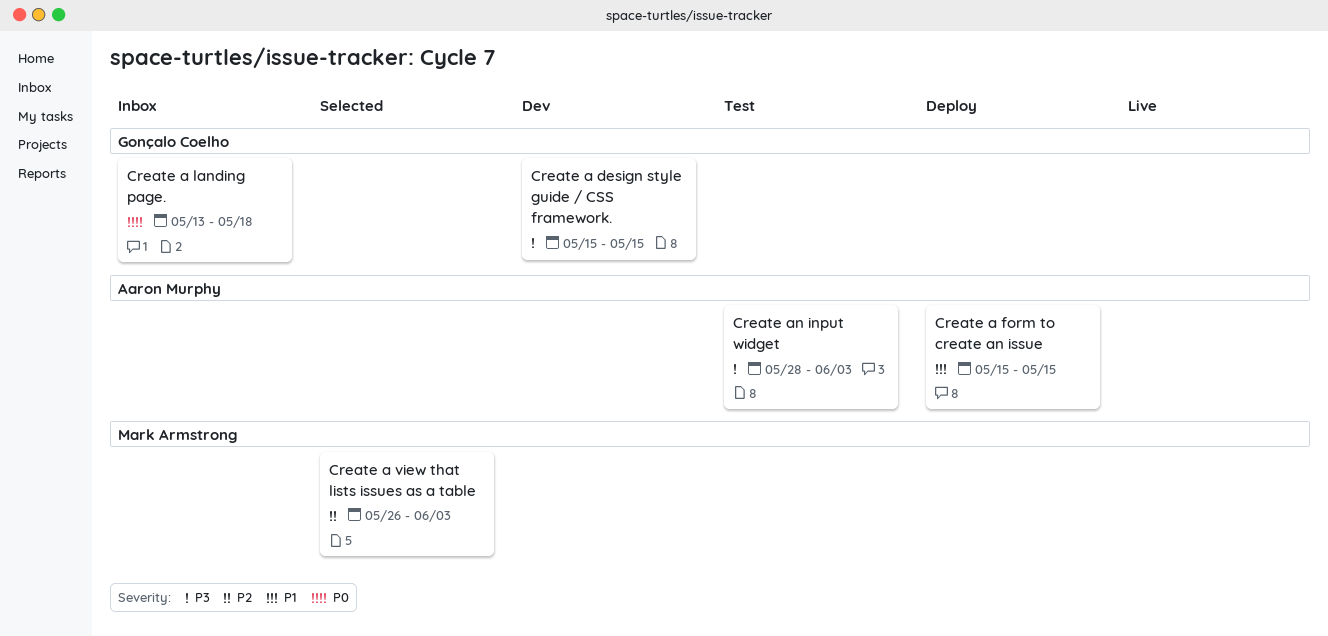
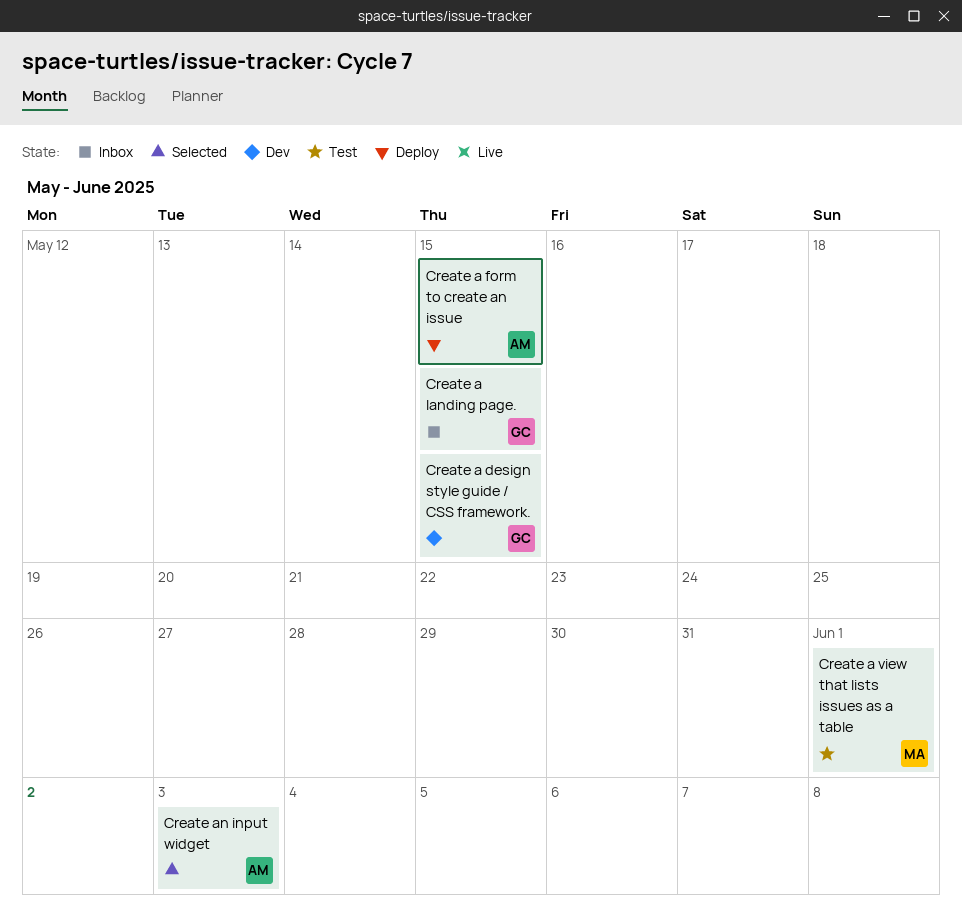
Create a landing page., due: May 18 -> May 15
Create a view that lists issues as a table, status: Selected -> Test
Create a view that lists issues as a table, due: Jun 3 -> Jun 1
Create an input widget, status: Test -> Selected

